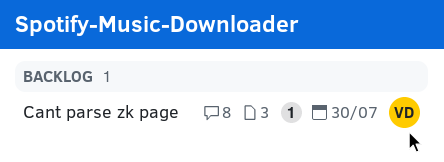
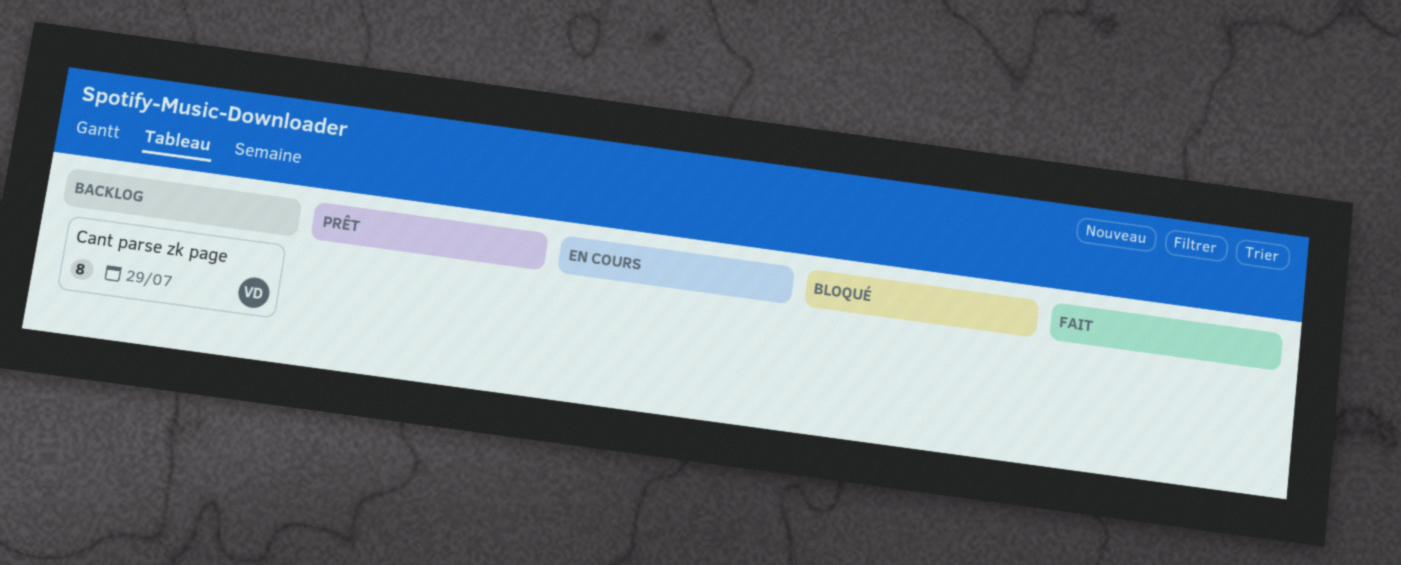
Cant parse zk page, estimate: 1 -> 8
Cant parse zk page, due: Jul 30 -> Jul 29

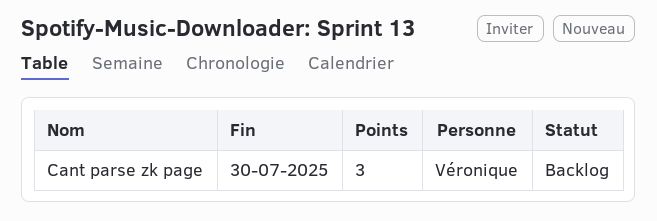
Cant parse zk page, estimate: 8 -> 3
Cant parse zk page, due: Jul 29 -> Jul 30

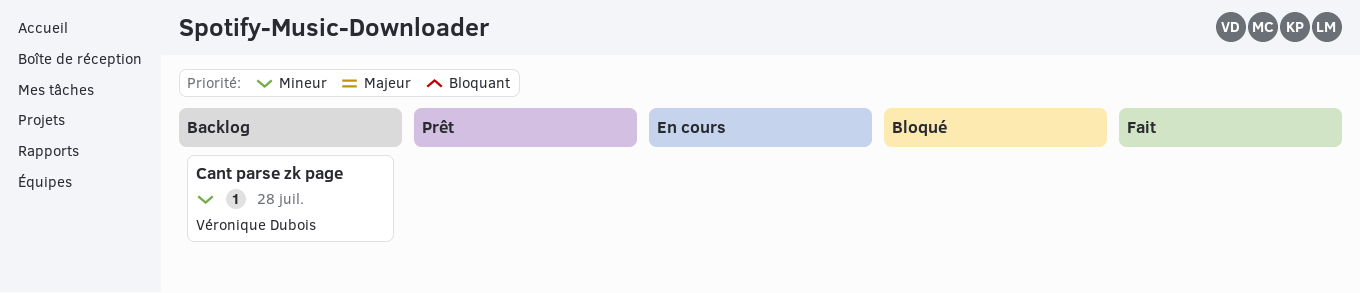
Cant parse zk page, estimate: 3 -> 1
Cant parse zk page, due: Jul 30 -> Jul 28

